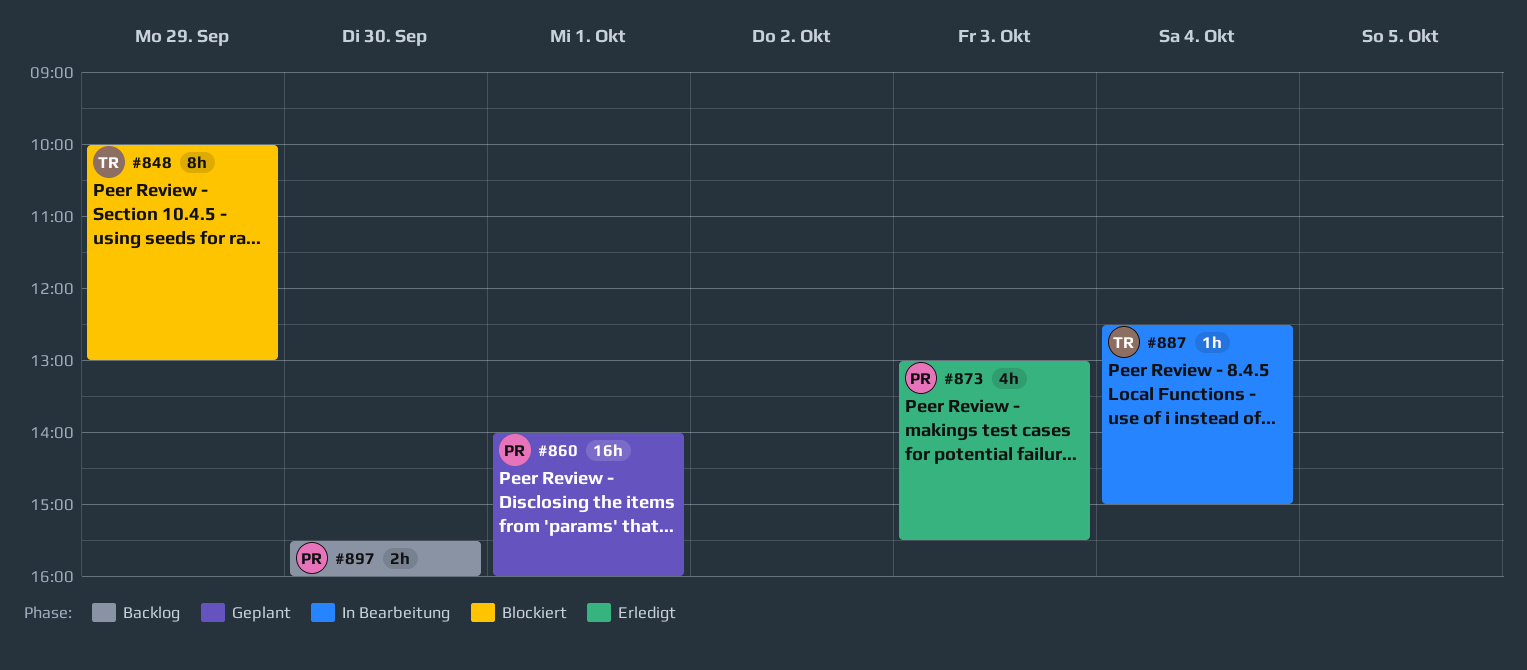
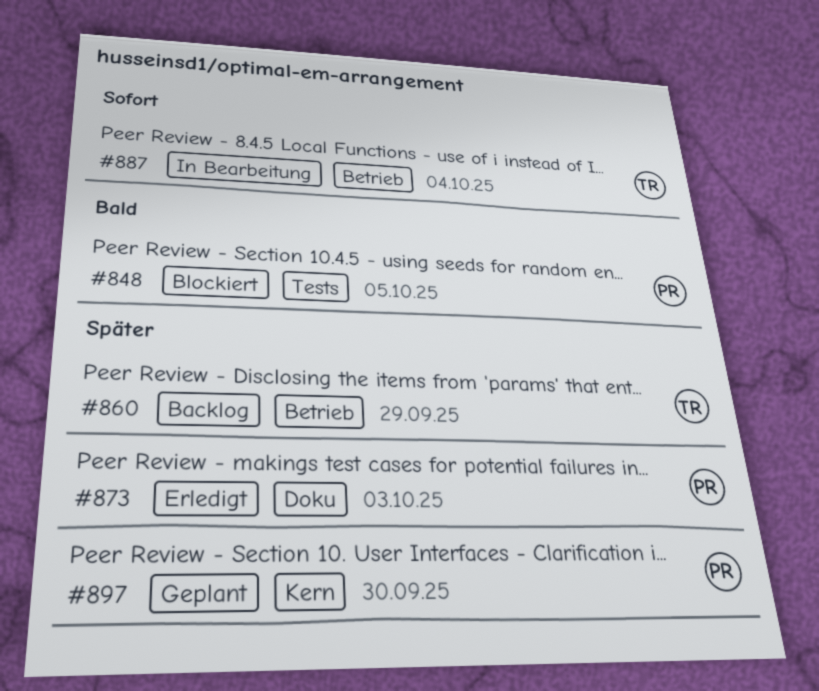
#848, owner: TR -> PR
#848, day: Sep 29 -> Oct 5
#860, status: Geplant -> Backlog
#860, owner: PR -> TR
#860, day: Oct 1 -> Sep 29
#897, status: Backlog -> Geplant

